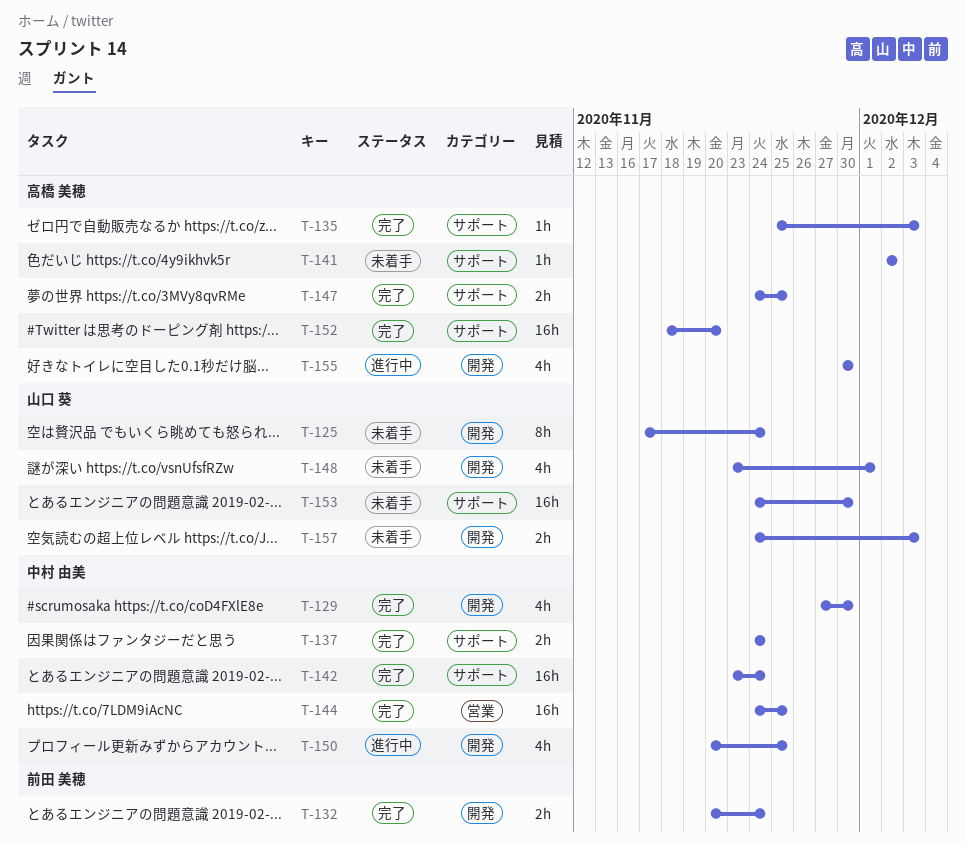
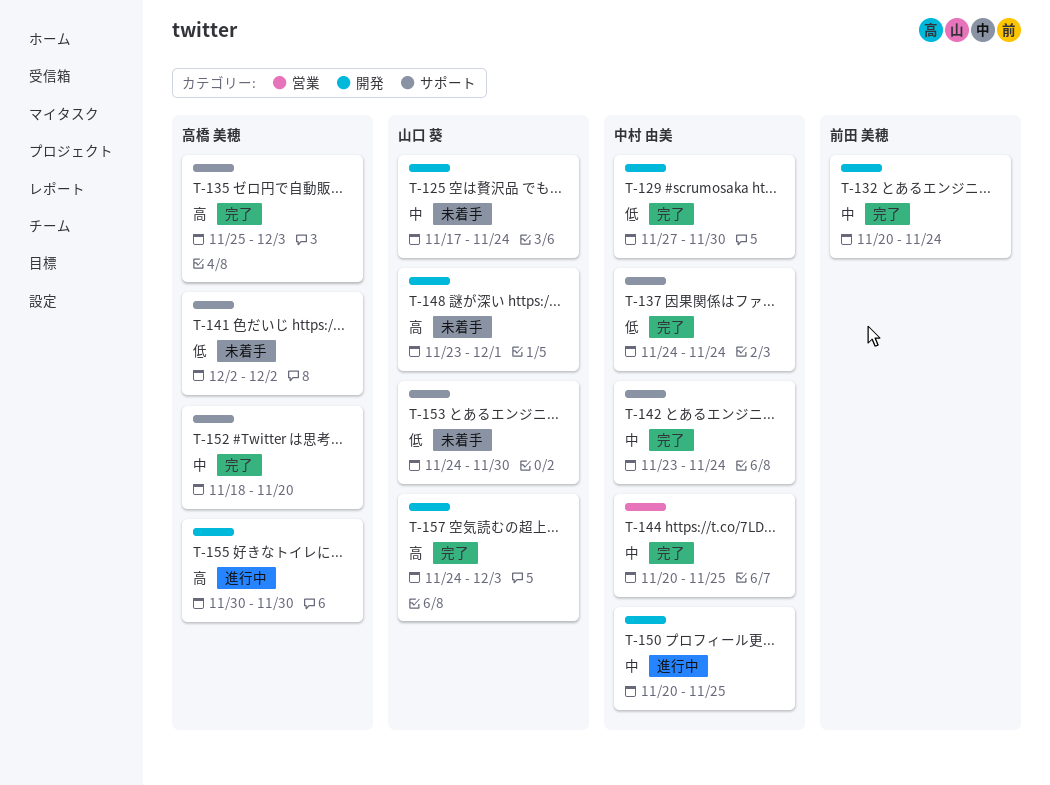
T-144, start: Nov 24 -> Nov 20
T-147: present -> none
T-157, status: 未着手 -> 完了

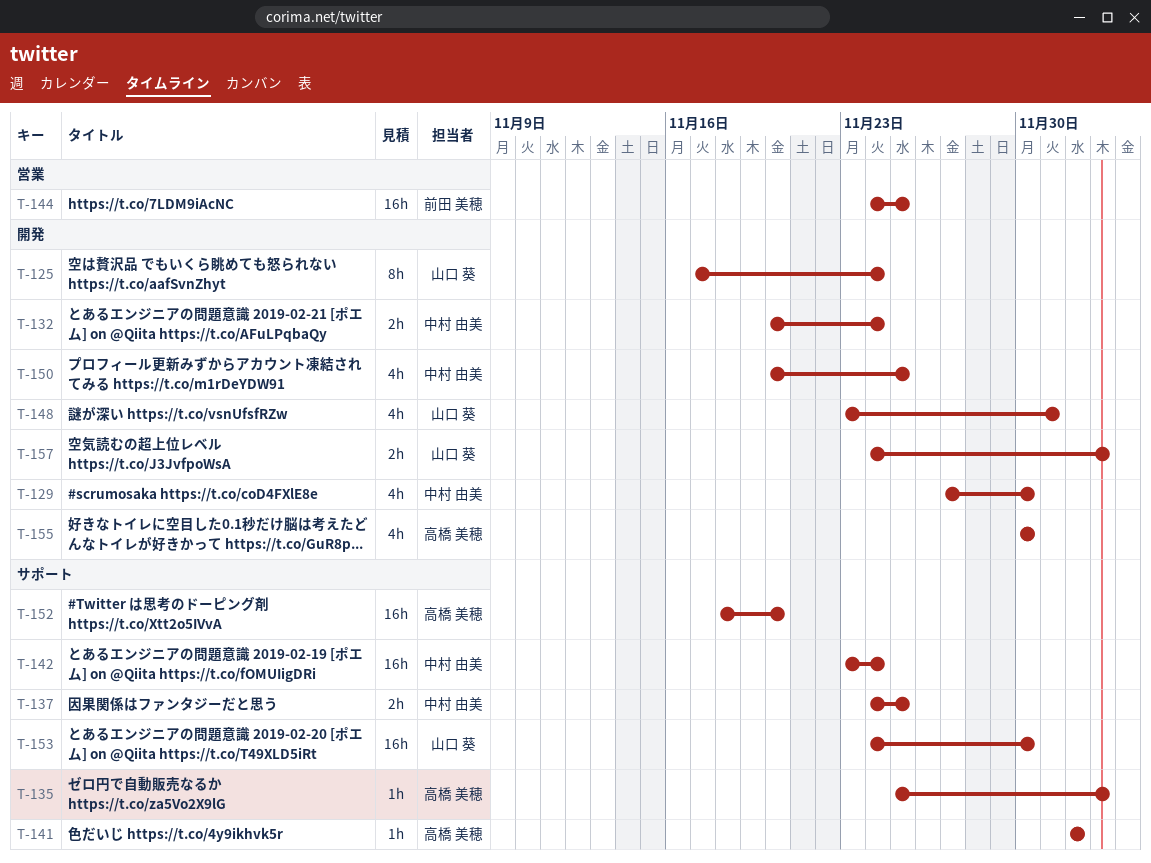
T-132, owner: 前田 美穂 -> 中村 由美
T-137, due: Nov 24 -> Nov 25
T-144, owner: 中村 由美 -> 前田 美穂
T-144, start: Nov 20 -> Nov 24

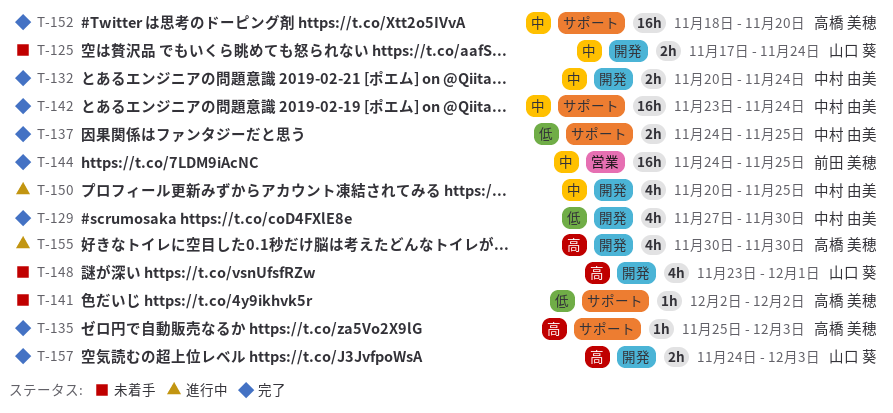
T-125, estimate: 8h -> 2h
T-153: present -> none

